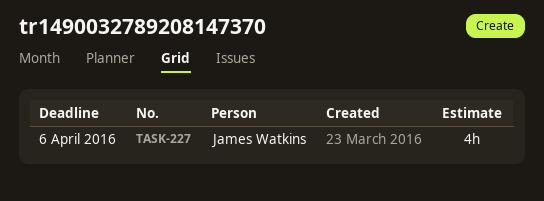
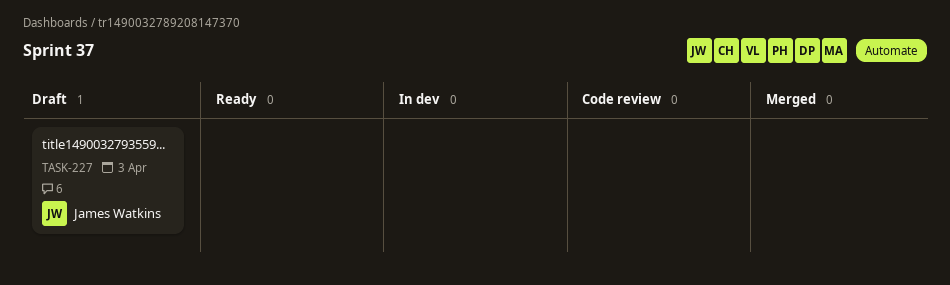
TASK-227, due: Apr 6 -> Apr 3

